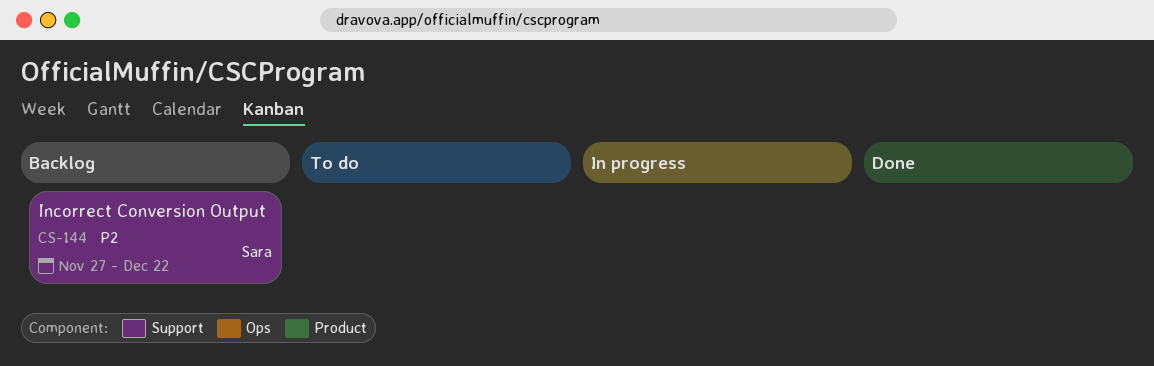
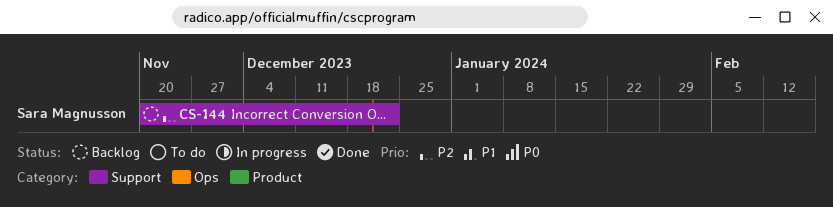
CS-144, start: Nov 27 -> Nov 20

